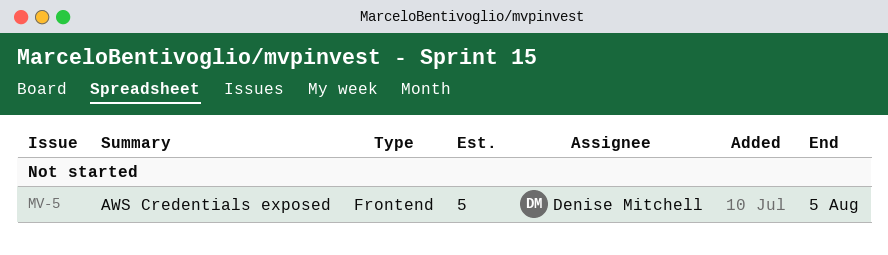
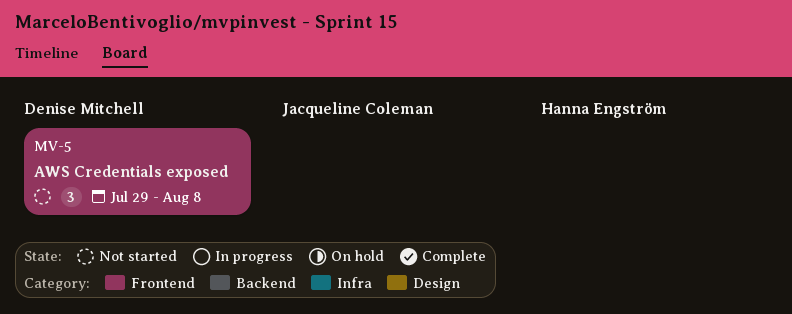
MV-5, estimate: 5 -> 3
MV-5, due: Aug 5 -> Aug 8

